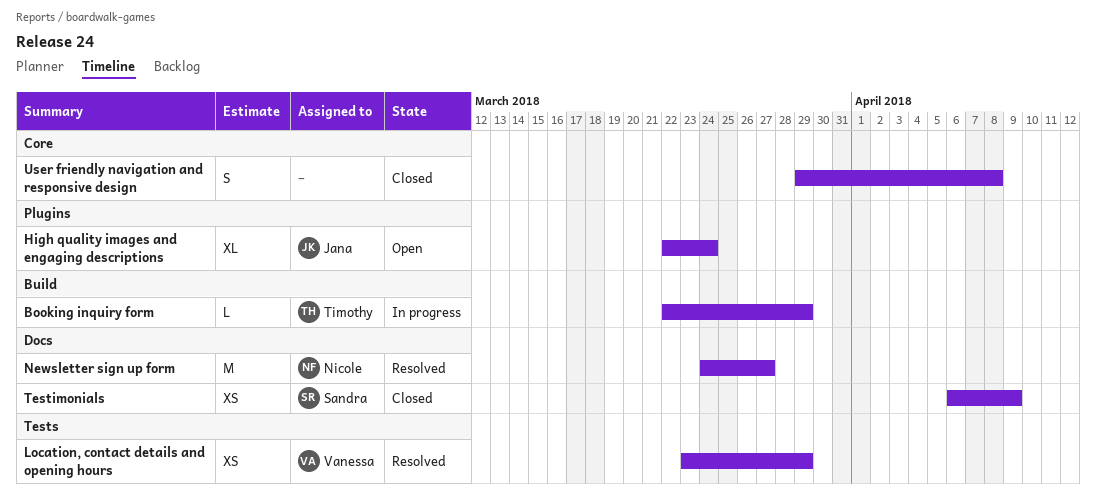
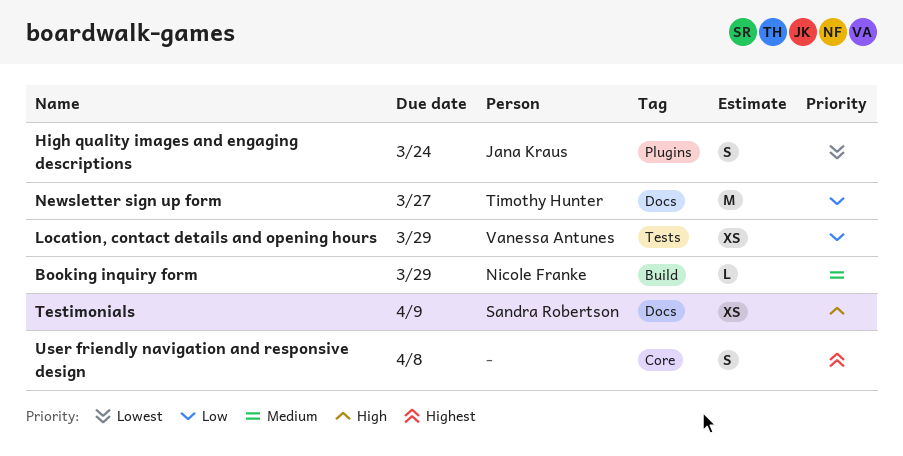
Booking inquiry form, owner: Timothy Hunter -> Nicole Franke
High quality images and engaging descriptions, estimate: XL -> S
Newsletter sign up form, owner: Nicole Franke -> Timothy Hunter

